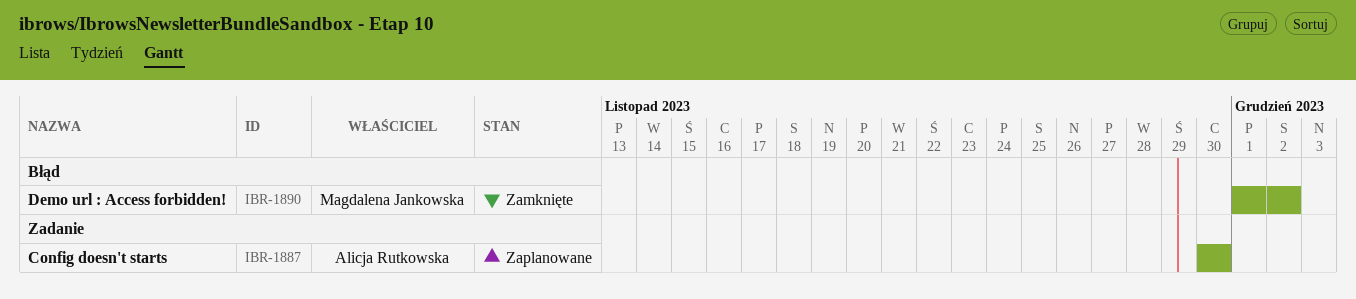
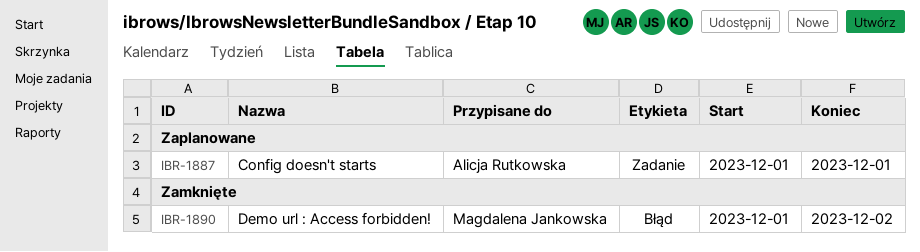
IBR-1887, start: Nov 30 -> Dec 1
IBR-1887, due: Nov 30 -> Dec 1

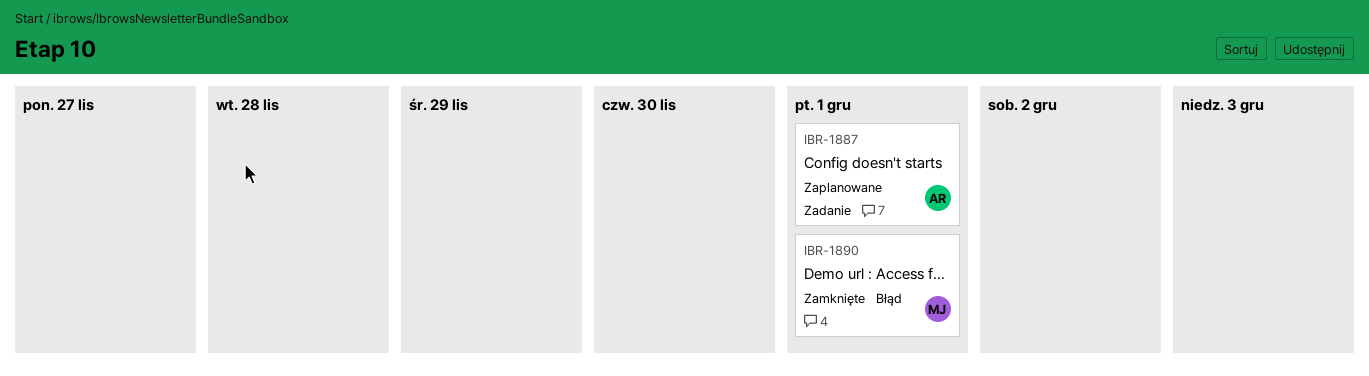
IBR-1890, due: Dec 2 -> Dec 1

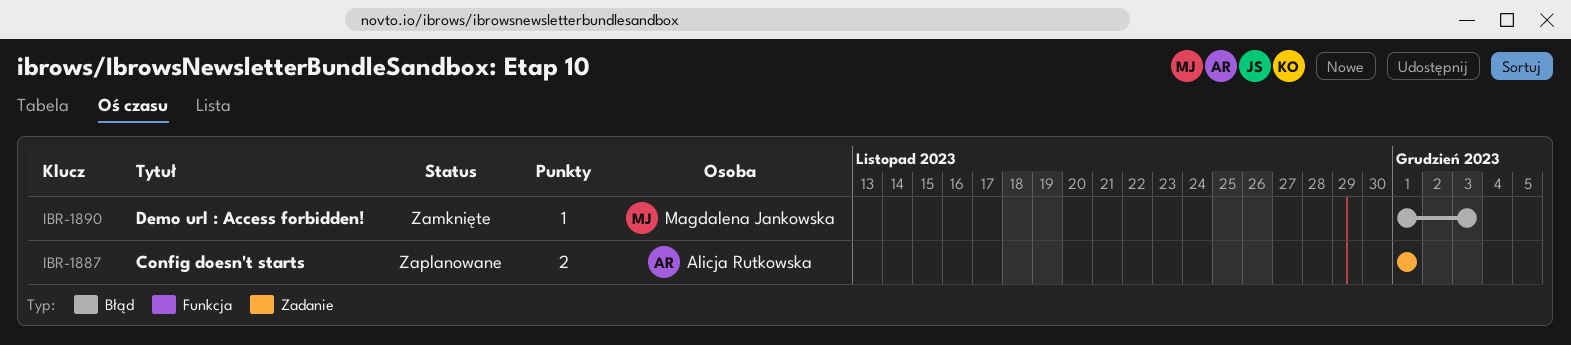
IBR-1890, due: Dec 1 -> Dec 3

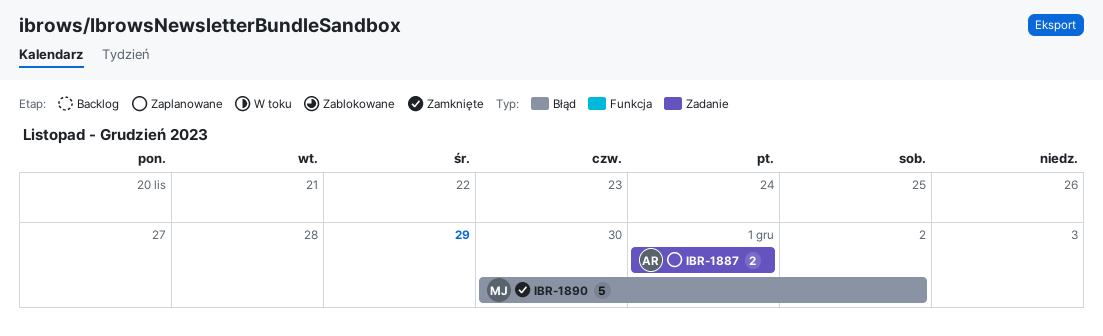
IBR-1890, estimate: 1 -> 5
IBR-1890, start: Dec 1 -> Nov 30
IBR-1890, due: Dec 3 -> Dec 2

